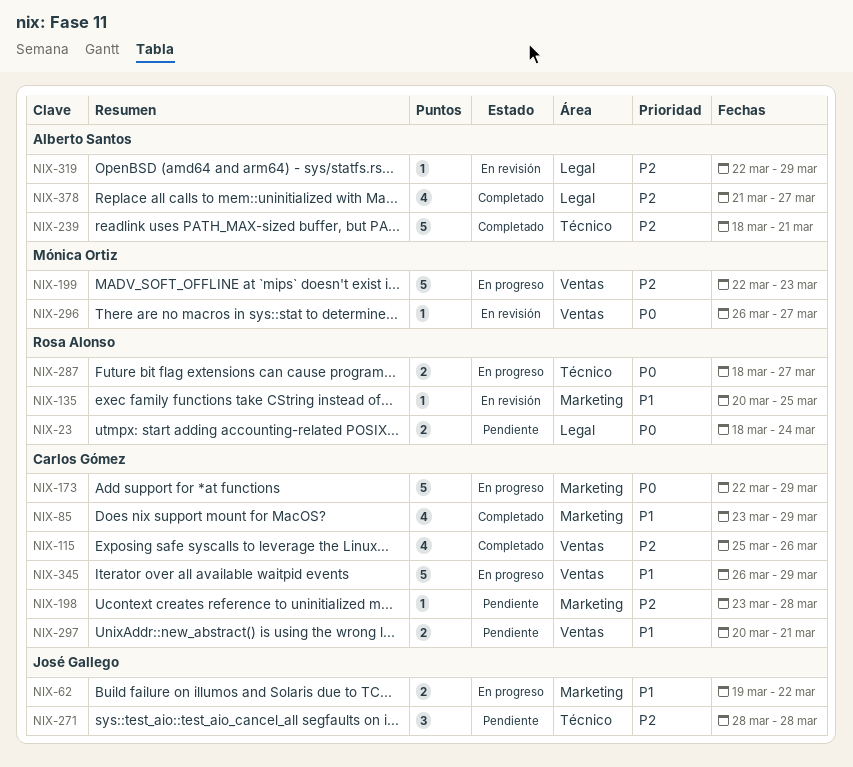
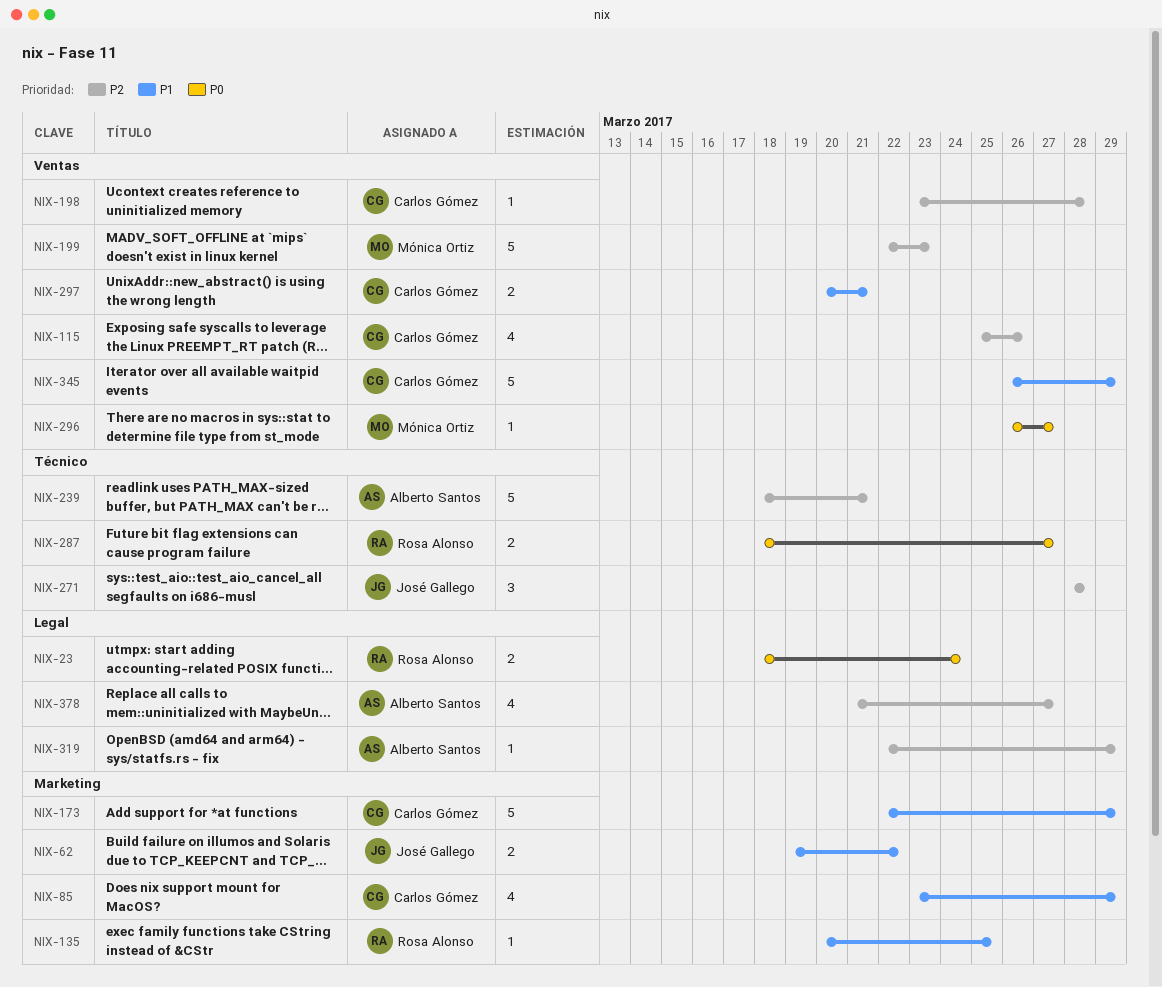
NIX-173, priority: P0 -> P1
NIX-198, label: Marketing -> Ventas

